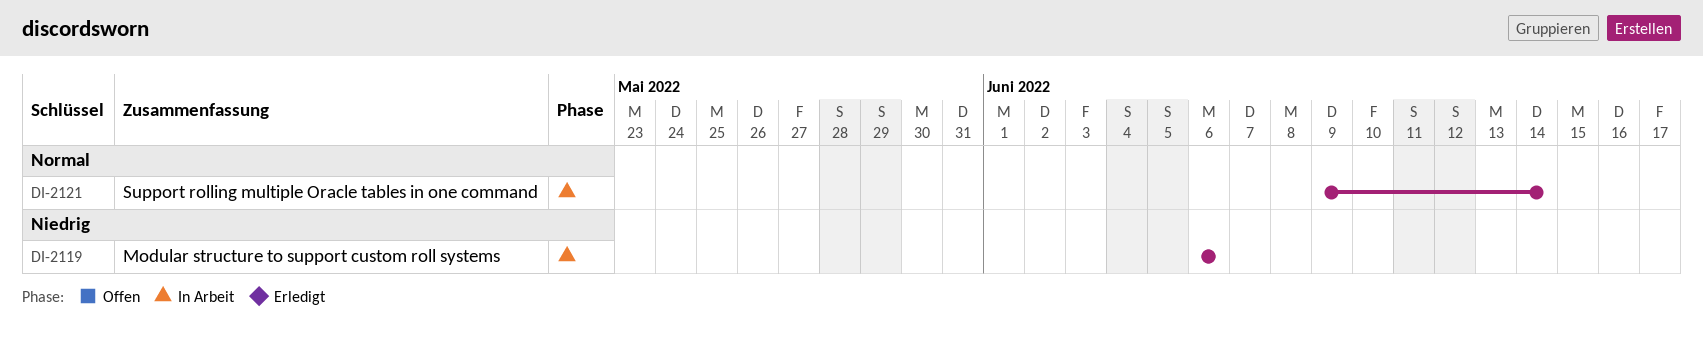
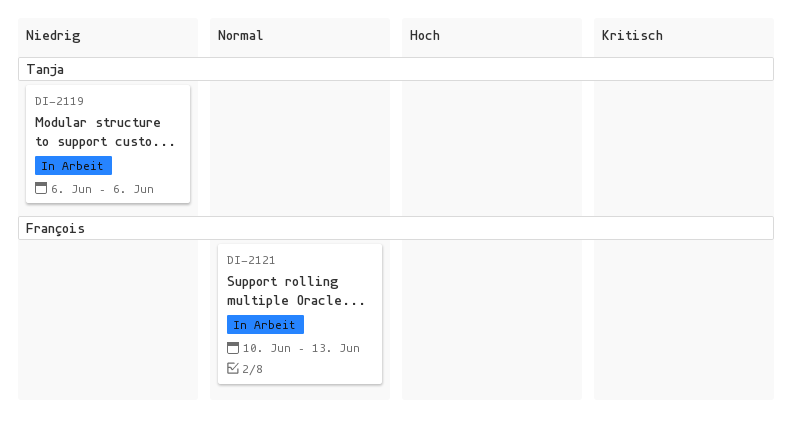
DI-2121, start: Jun 9 -> Jun 10
DI-2121, due: Jun 14 -> Jun 13

